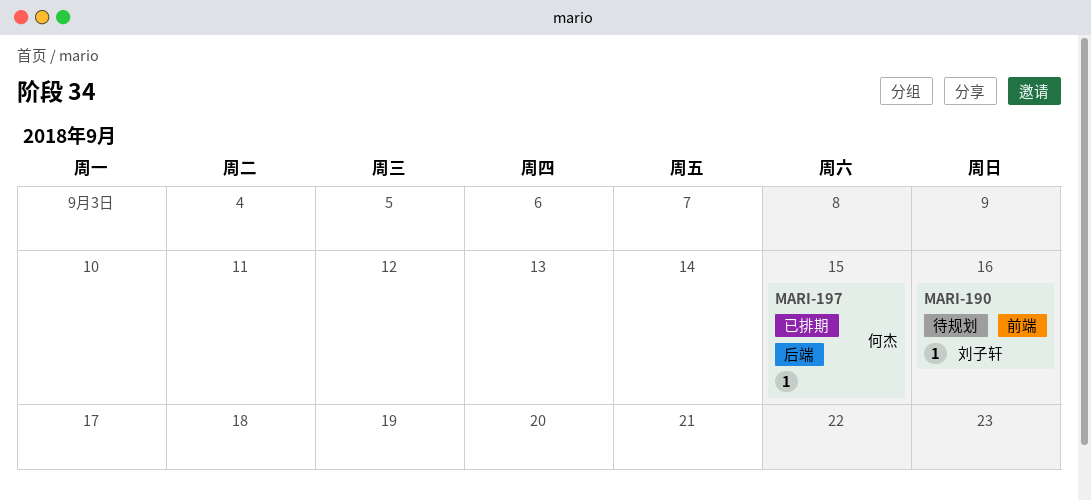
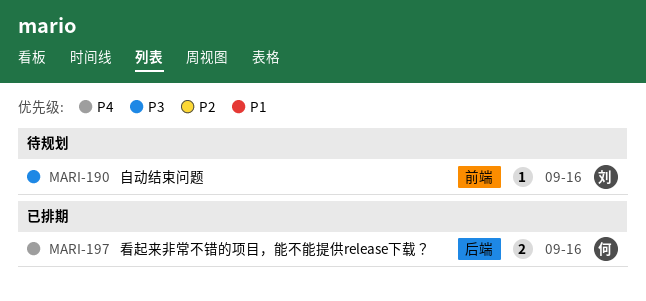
MARI-197, estimate: 1 -> 2
MARI-197, due: Sep 15 -> Sep 16

